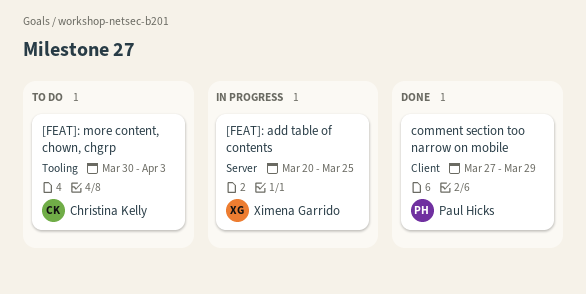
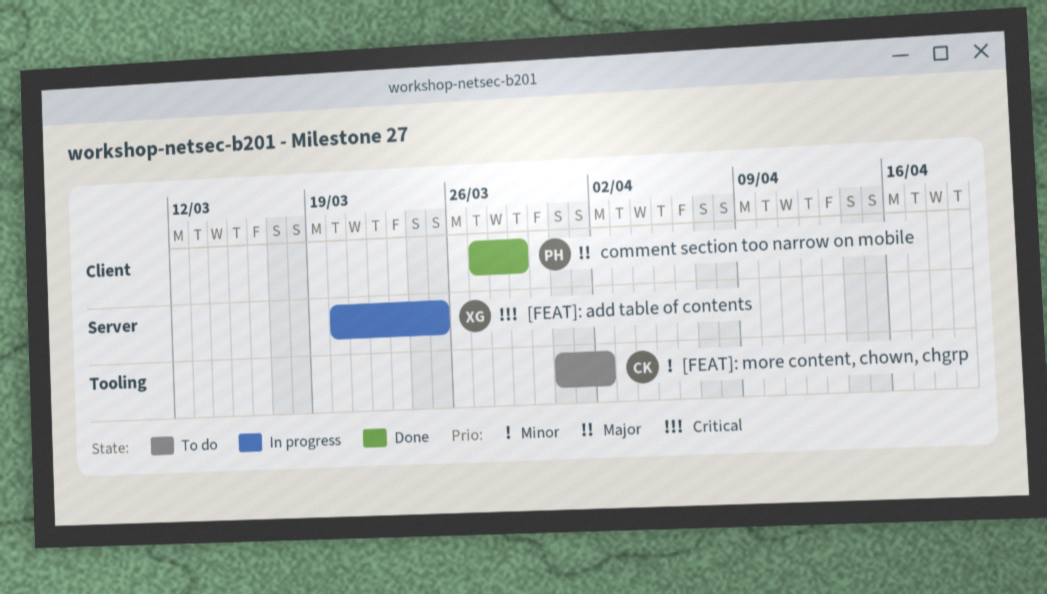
[FEAT]: more content, chown, chgrp, start: Mar 30 -> Mar 31
[FEAT]: more content, chown, chgrp, due: Apr 3 -> Apr 2

